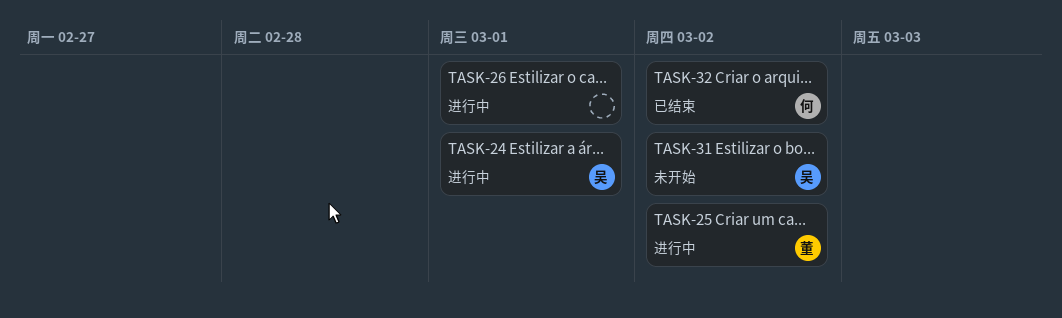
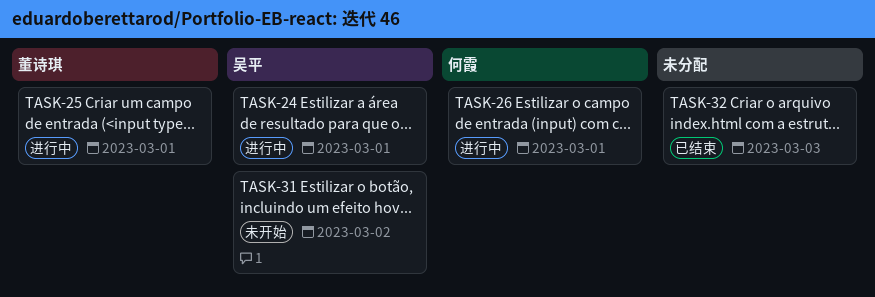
TASK-25, due: Mar 2 -> Mar 1
TASK-26, owner: none -> 何霞
TASK-32, owner: 何霞 -> none
TASK-32, due: Mar 2 -> Mar 3

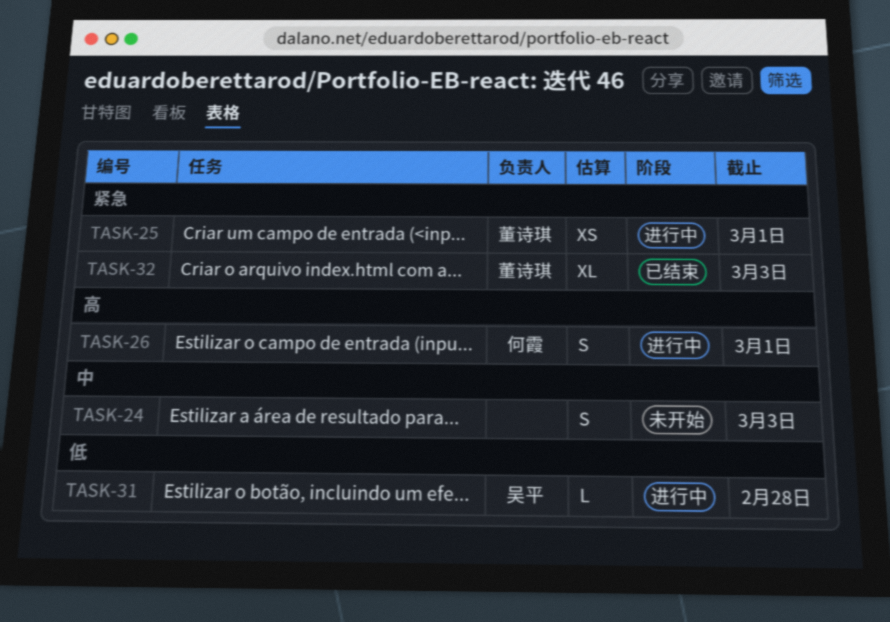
TASK-24, status: 进行中 -> 未开始
TASK-24, owner: 吴平 -> none
TASK-24, due: Mar 1 -> Mar 3
TASK-31, status: 未开始 -> 进行中
TASK-31, due: Mar 2 -> Feb 28
TASK-32, owner: none -> 董诗琪

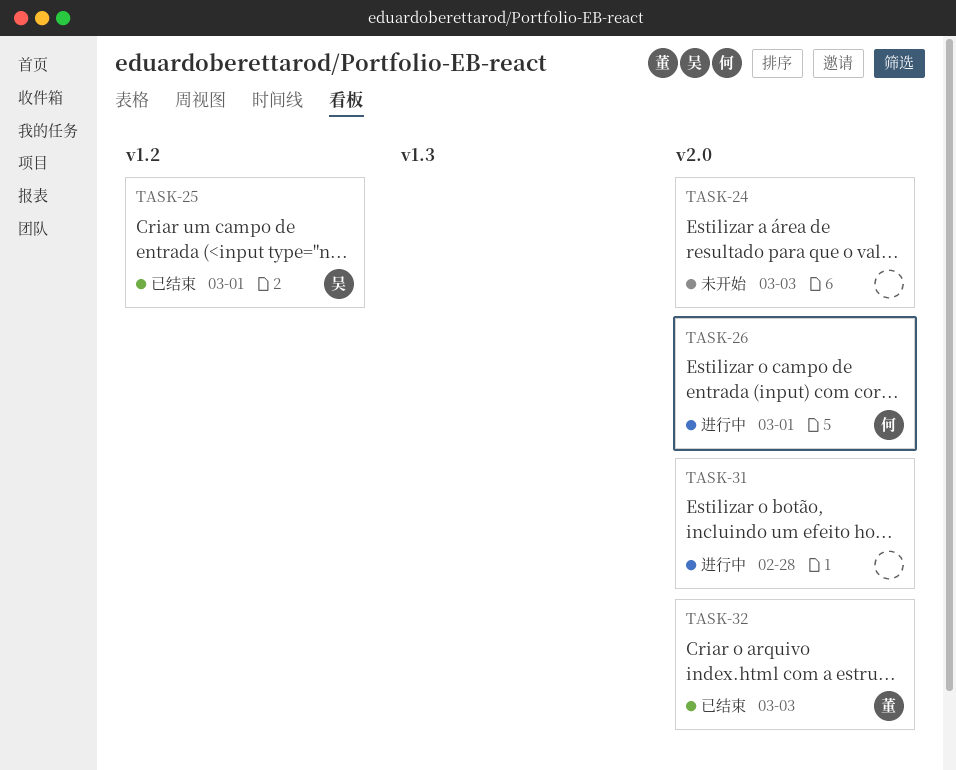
TASK-25, status: 进行中 -> 已结束
TASK-25, owner: 董诗琪 -> 吴平
TASK-31, owner: 吴平 -> none

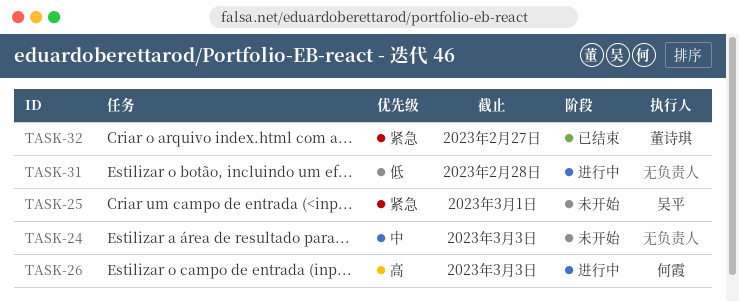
TASK-25, status: 已结束 -> 未开始
TASK-26, due: Mar 1 -> Mar 3
TASK-32, due: Mar 3 -> Feb 27

